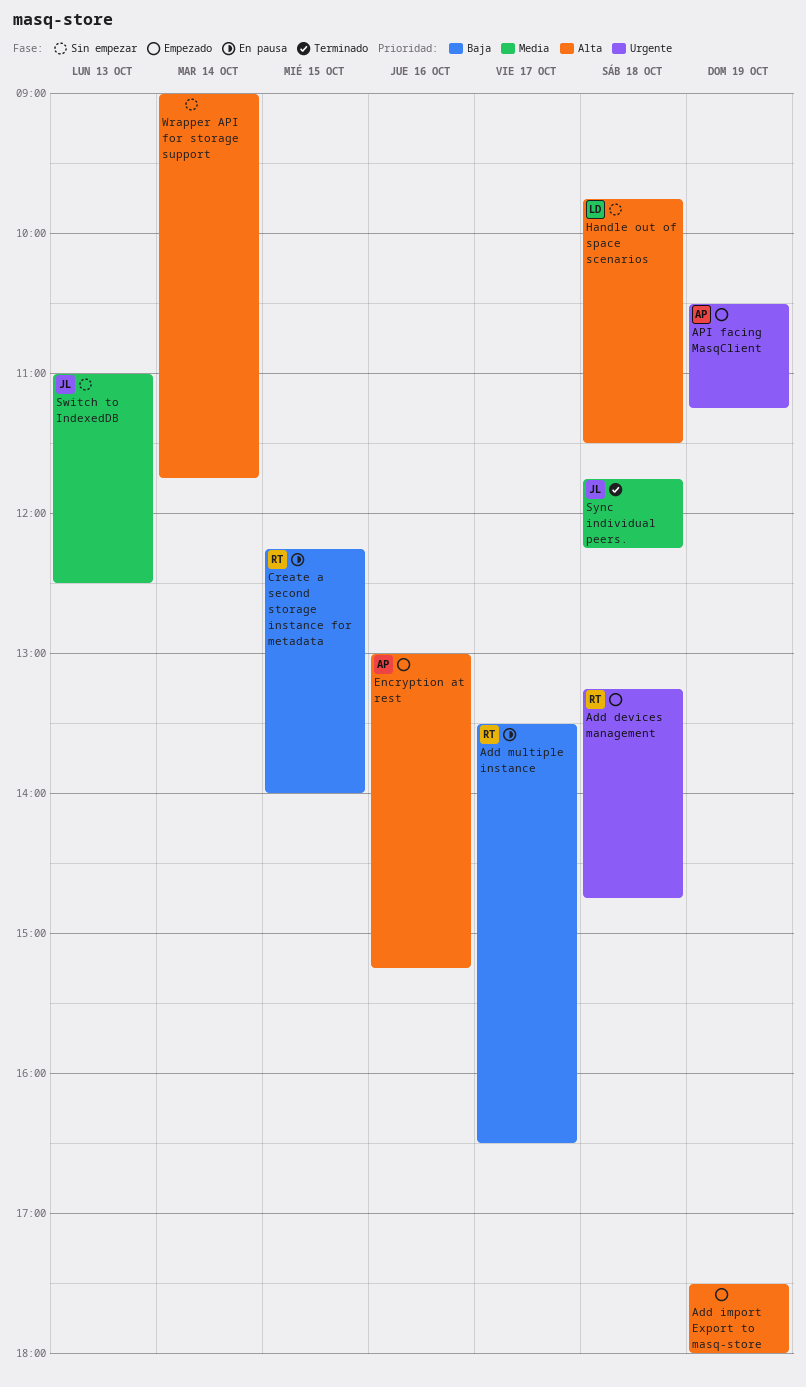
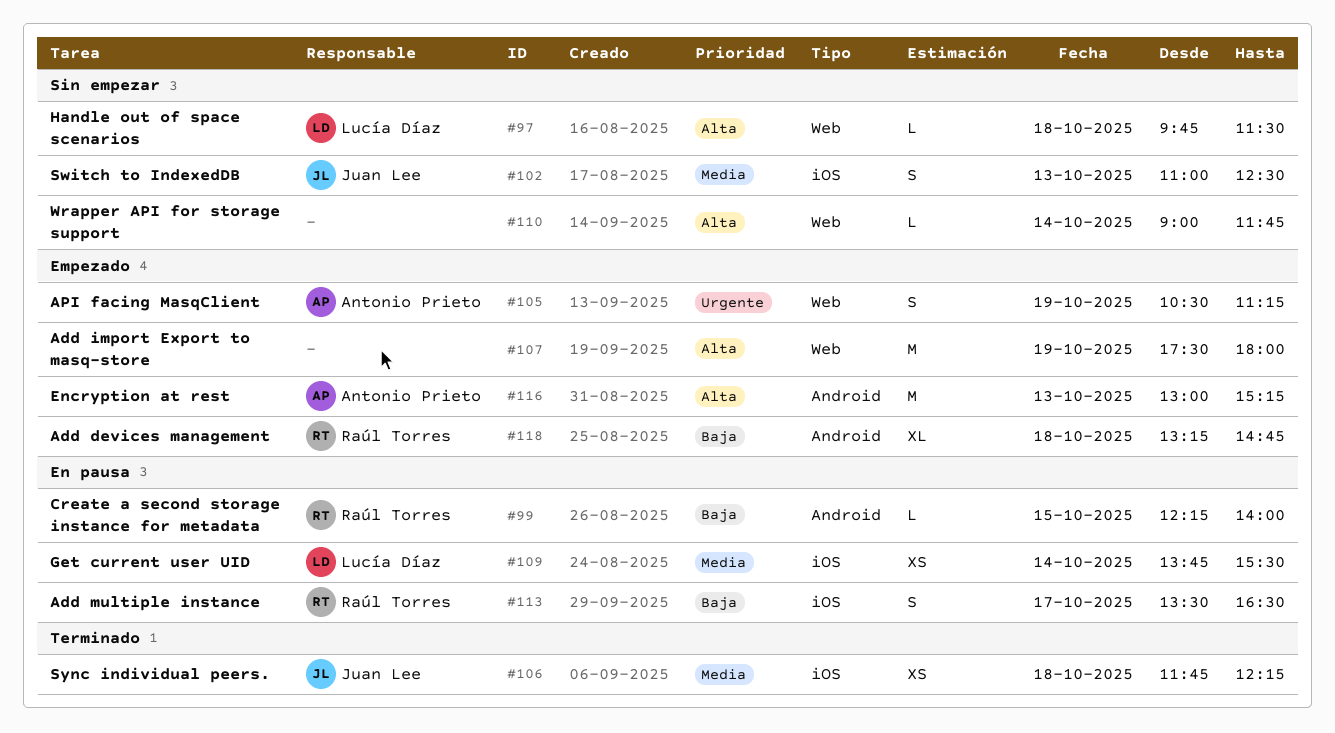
Add devices management, priority: Urgente -> Baja
Encryption at rest, day: Oct 16 -> Oct 13
Get current user UID: none -> present

